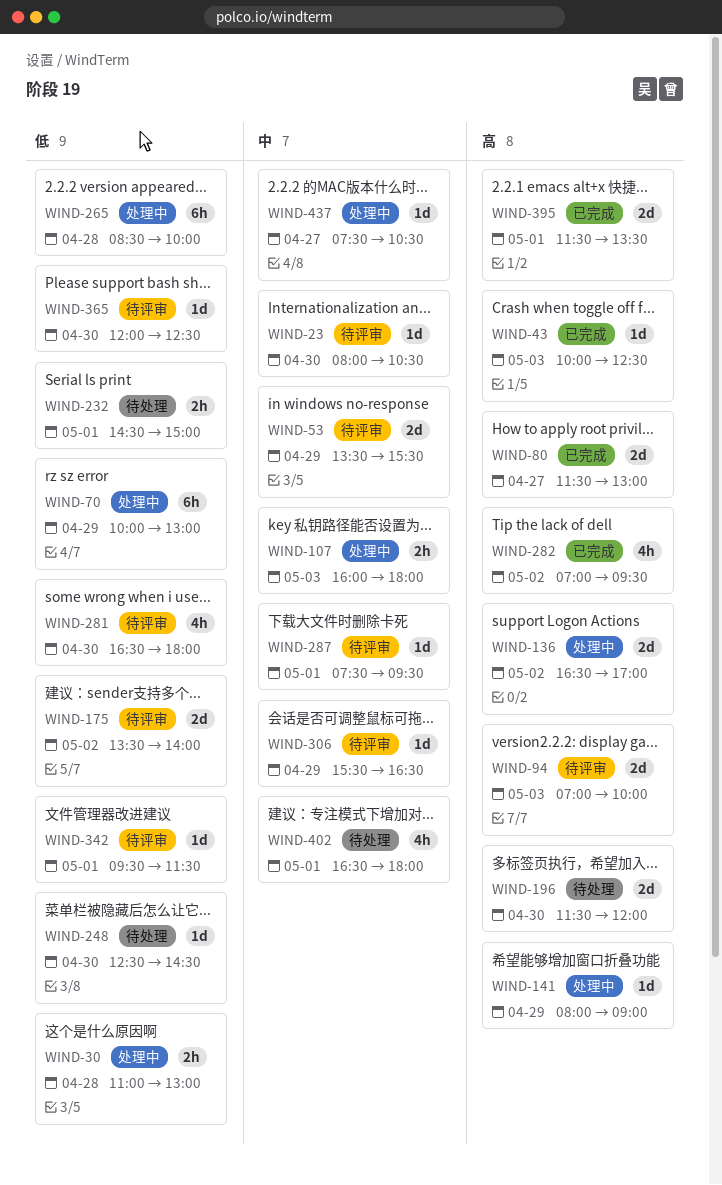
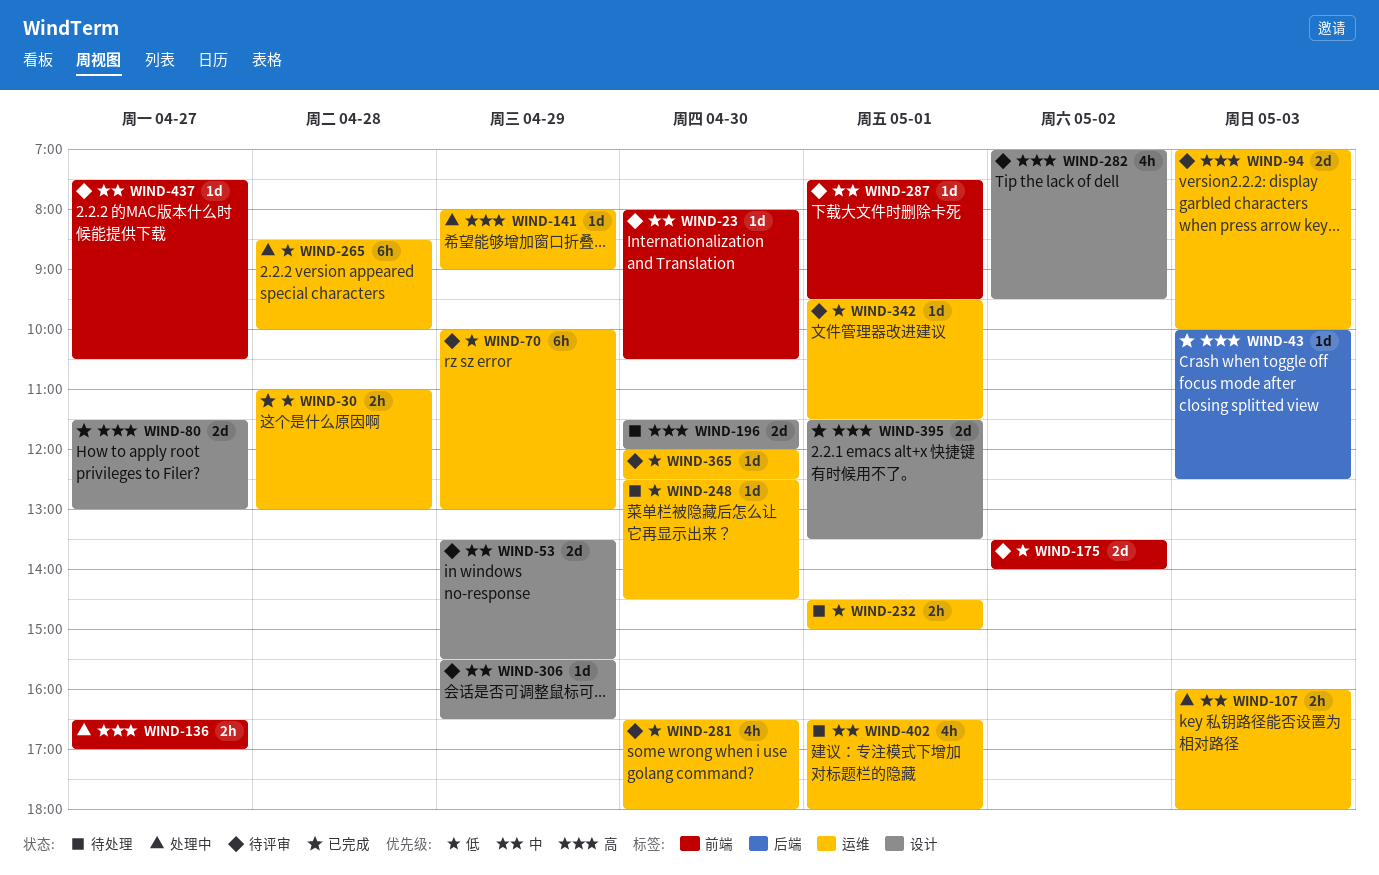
WIND-30, status: 处理中 -> 已完成
WIND-70, status: 处理中 -> 待评审
WIND-136, estimate: 2d -> 2h
WIND-136, day: May 2 -> Apr 27
WIND-282, status: 已完成 -> 待评审
WIND-437, status: 处理中 -> 待评审

